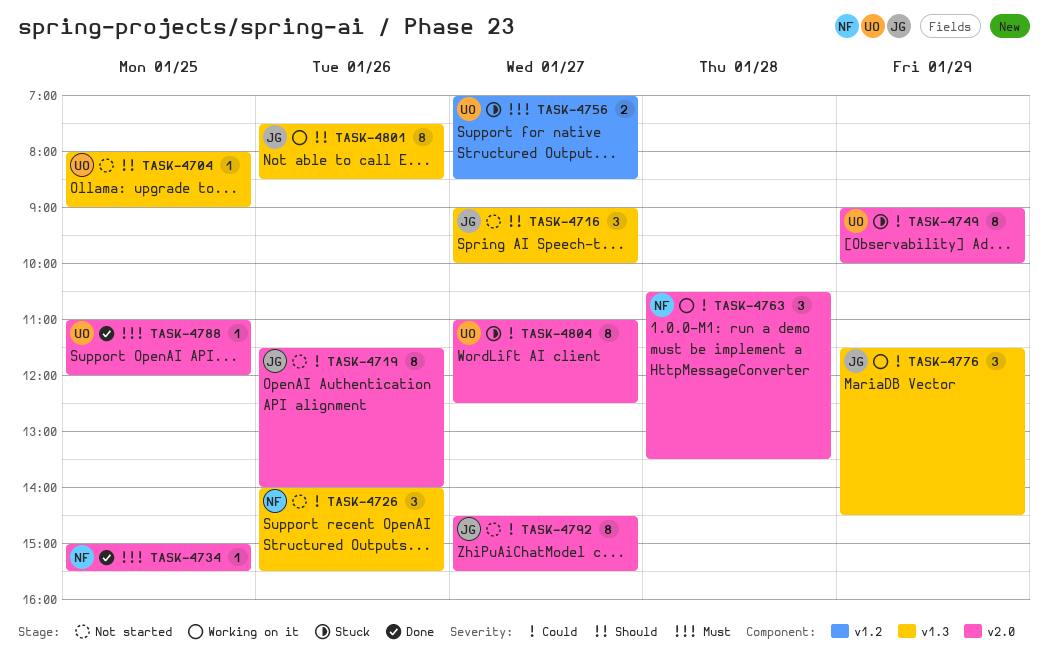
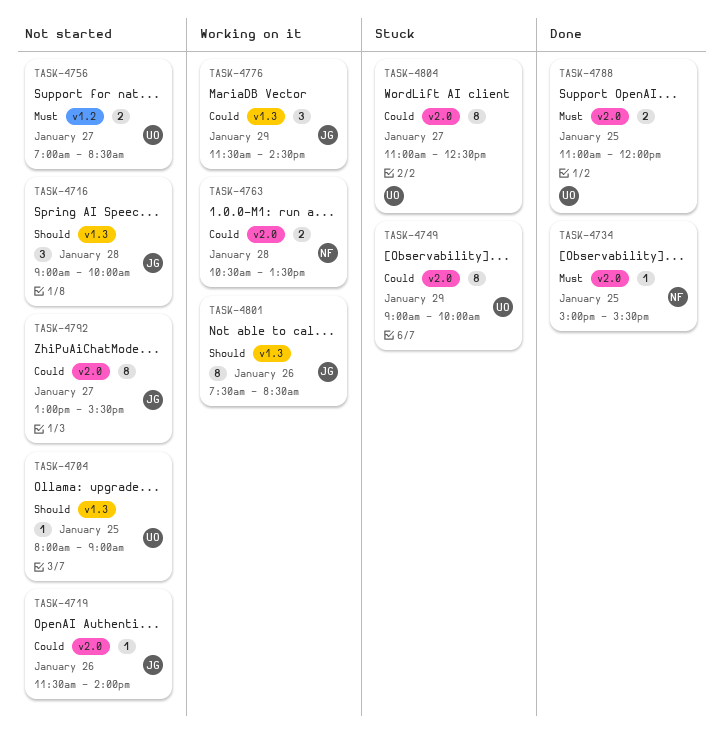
TASK-4716, day: Jan 27 -> Jan 28
TASK-4719, estimate: 8 -> 1
TASK-4726: present -> none
TASK-4756, status: Stuck -> Not started
TASK-4763, estimate: 3 -> 2
TASK-4788, estimate: 1 -> 2
TASK-4792, begins: 14:30 -> 13:00

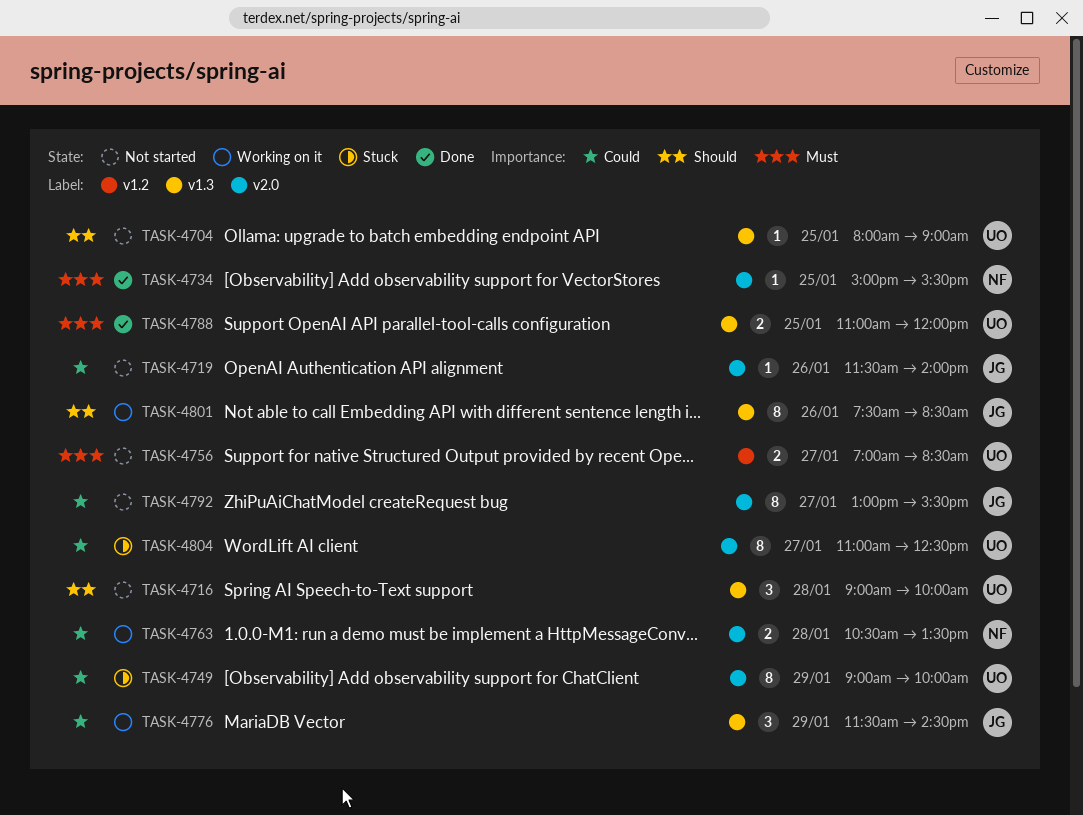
TASK-4716, owner: JG -> UO
TASK-4788, label: v2.0 -> v1.3

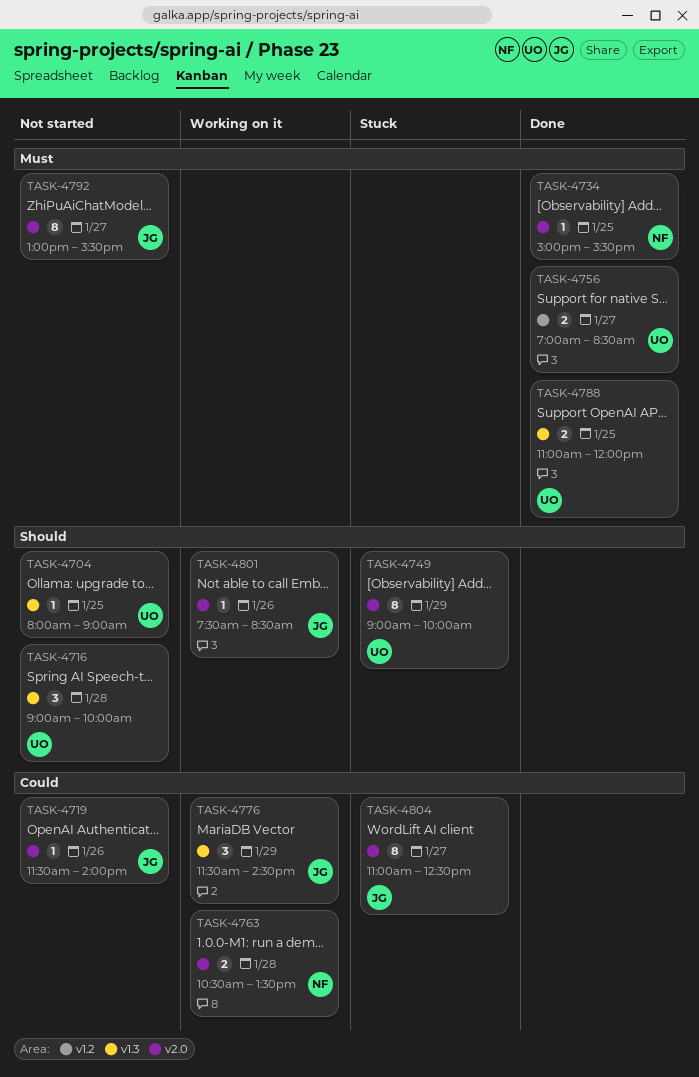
TASK-4749, priority: Could -> Should
TASK-4756, status: Not started -> Done
TASK-4792, priority: Could -> Must
TASK-4801, label: v1.3 -> v2.0
TASK-4801, estimate: 8 -> 1
TASK-4804, owner: UO -> JG

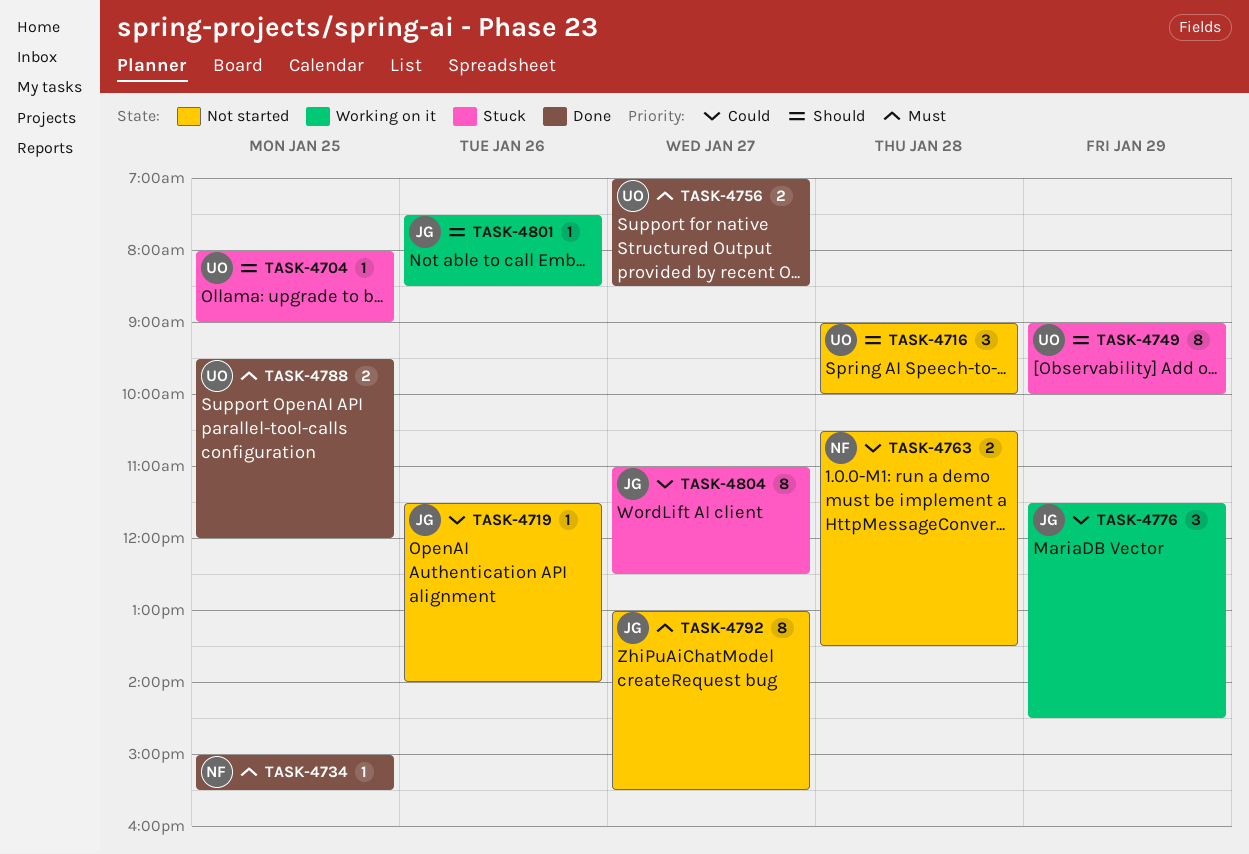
TASK-4704, status: Not started -> Stuck
TASK-4763, status: Working on it -> Not started
TASK-4788, begins: 11:00 -> 09:30

